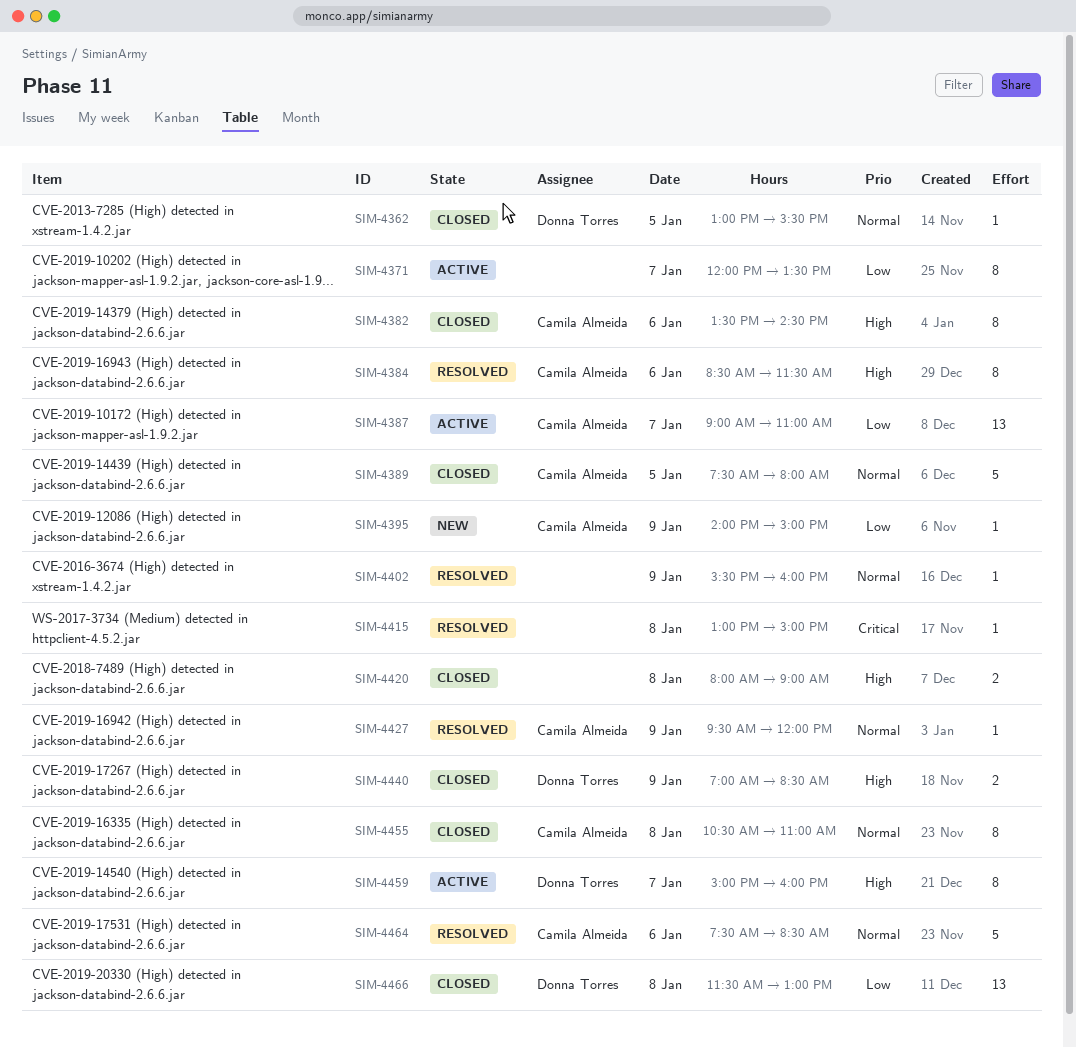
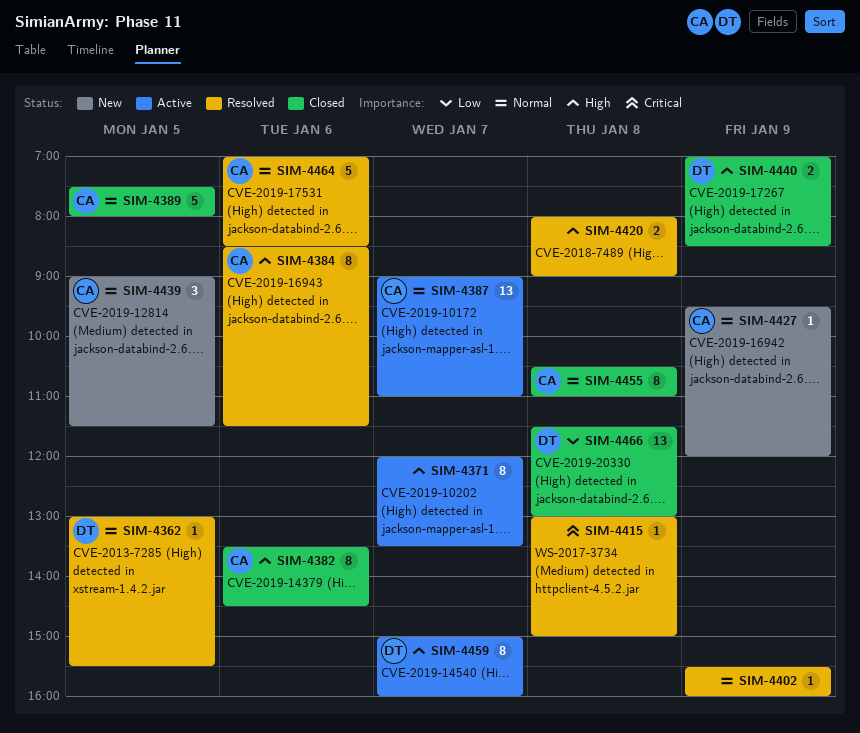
SIM-4362, status: Closed -> Resolved
SIM-4371, priority: Low -> High
SIM-4387, priority: Low -> Normal
SIM-4395: present -> none
SIM-4420, status: Closed -> Resolved
SIM-4427, status: Resolved -> New
SIM-4439: none -> present
SIM-4464, begins: 07:30 -> 07:00

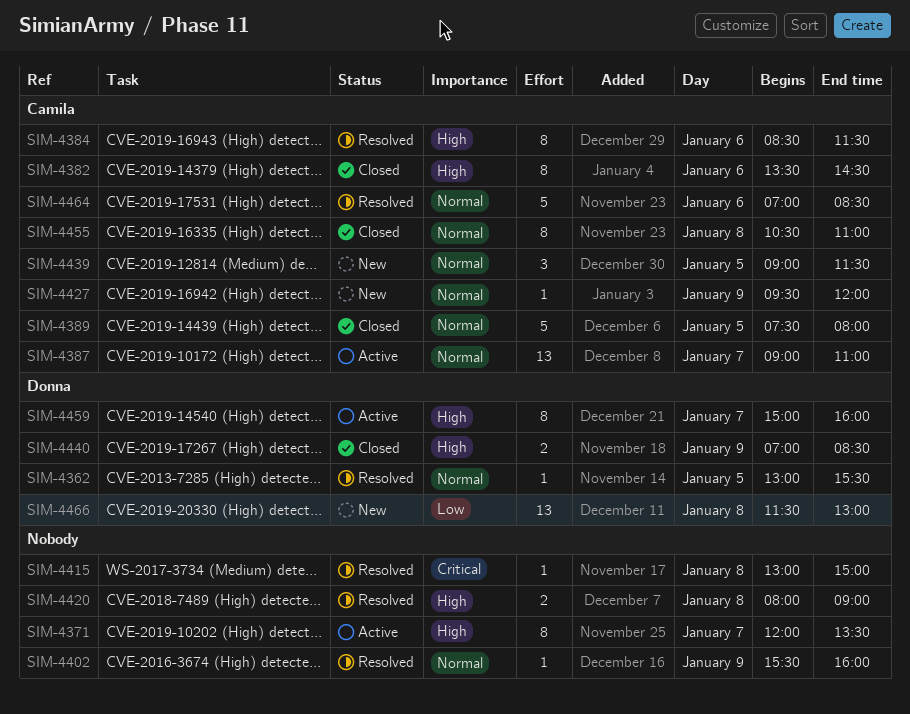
SIM-4466, status: Closed -> New

